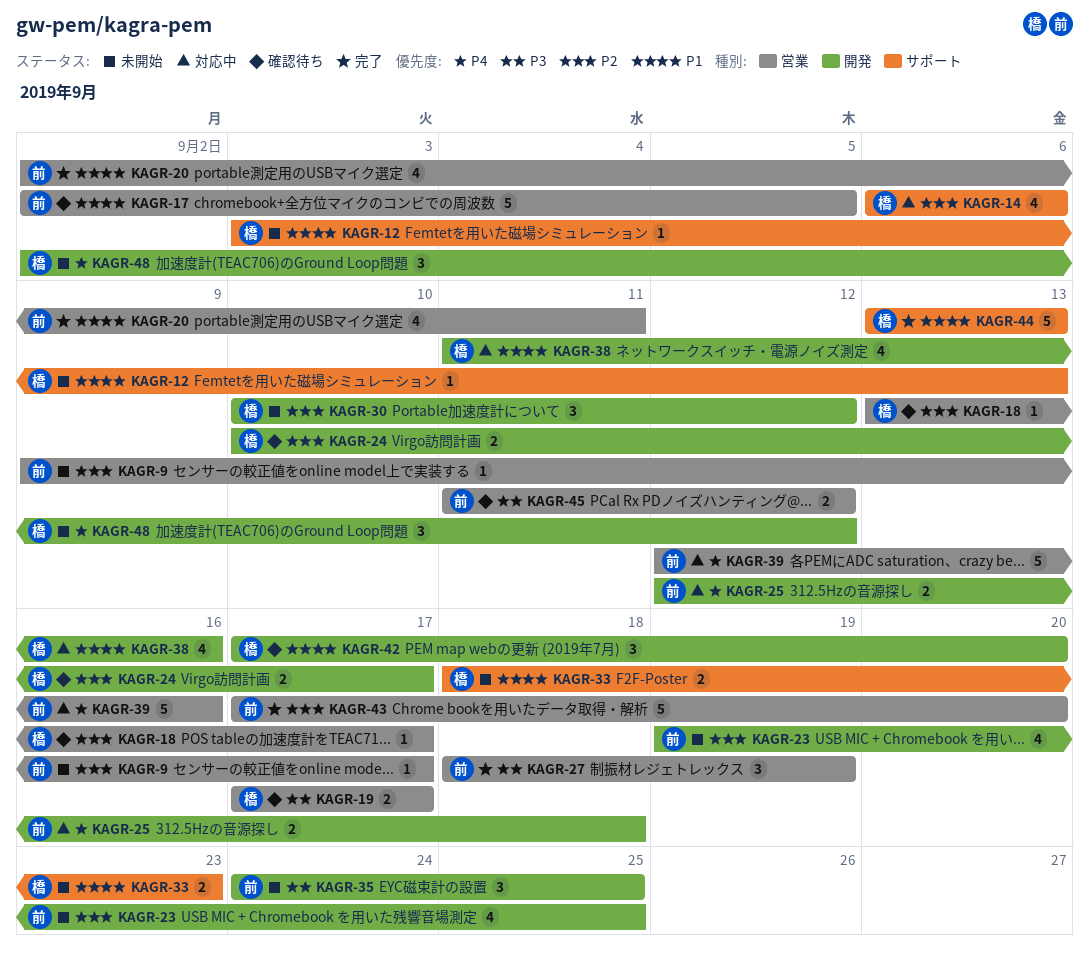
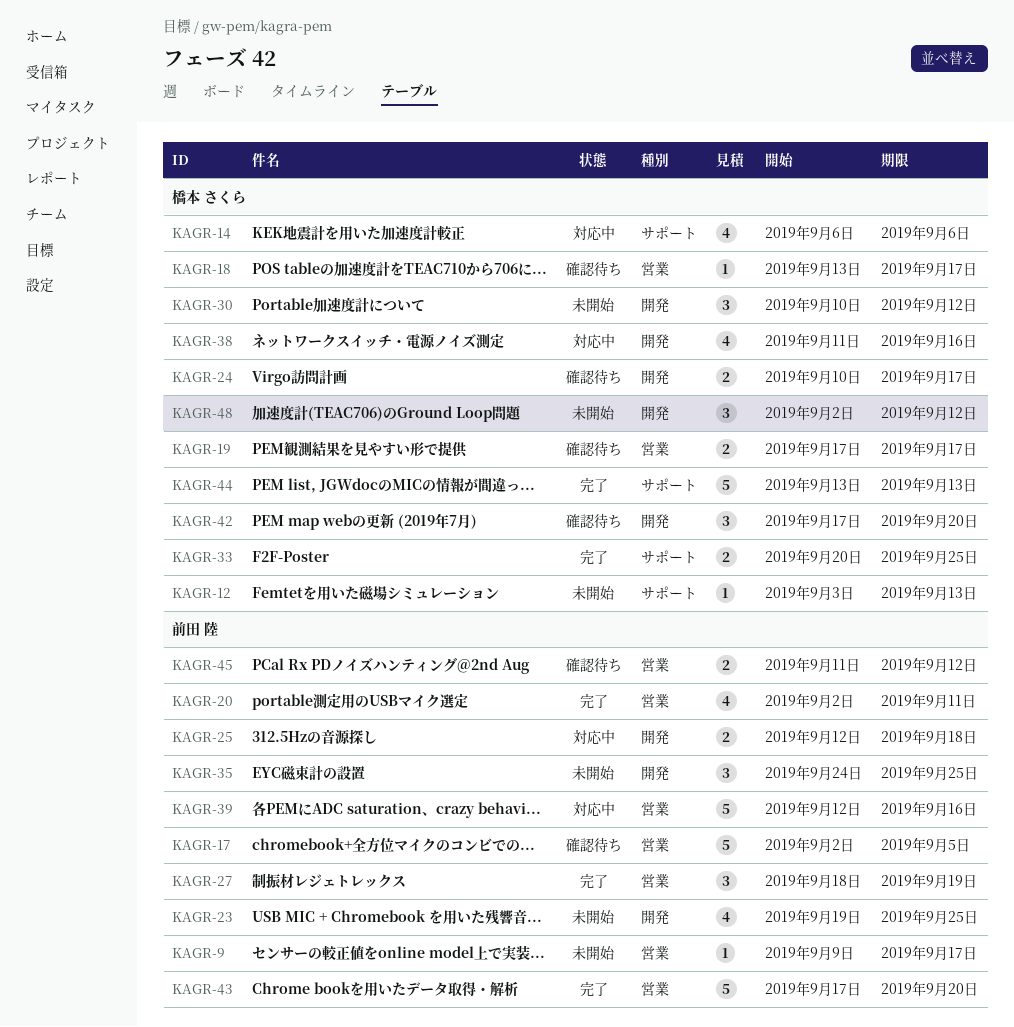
KAGR-33, status: 未開始 -> 完了
KAGR-33, start: Sep 18 -> Sep 20
KAGR-33, due: Sep 23 -> Sep 25

